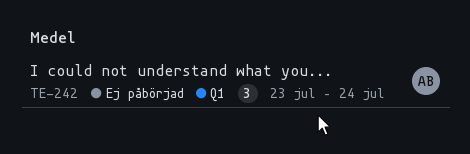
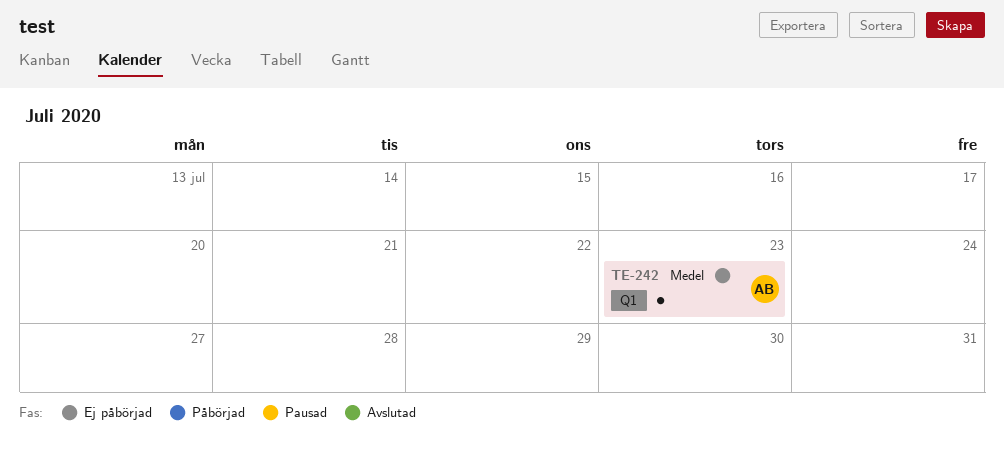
TE-242, estimate: 3 -> 1
TE-242, due: Jul 24 -> Jul 23

